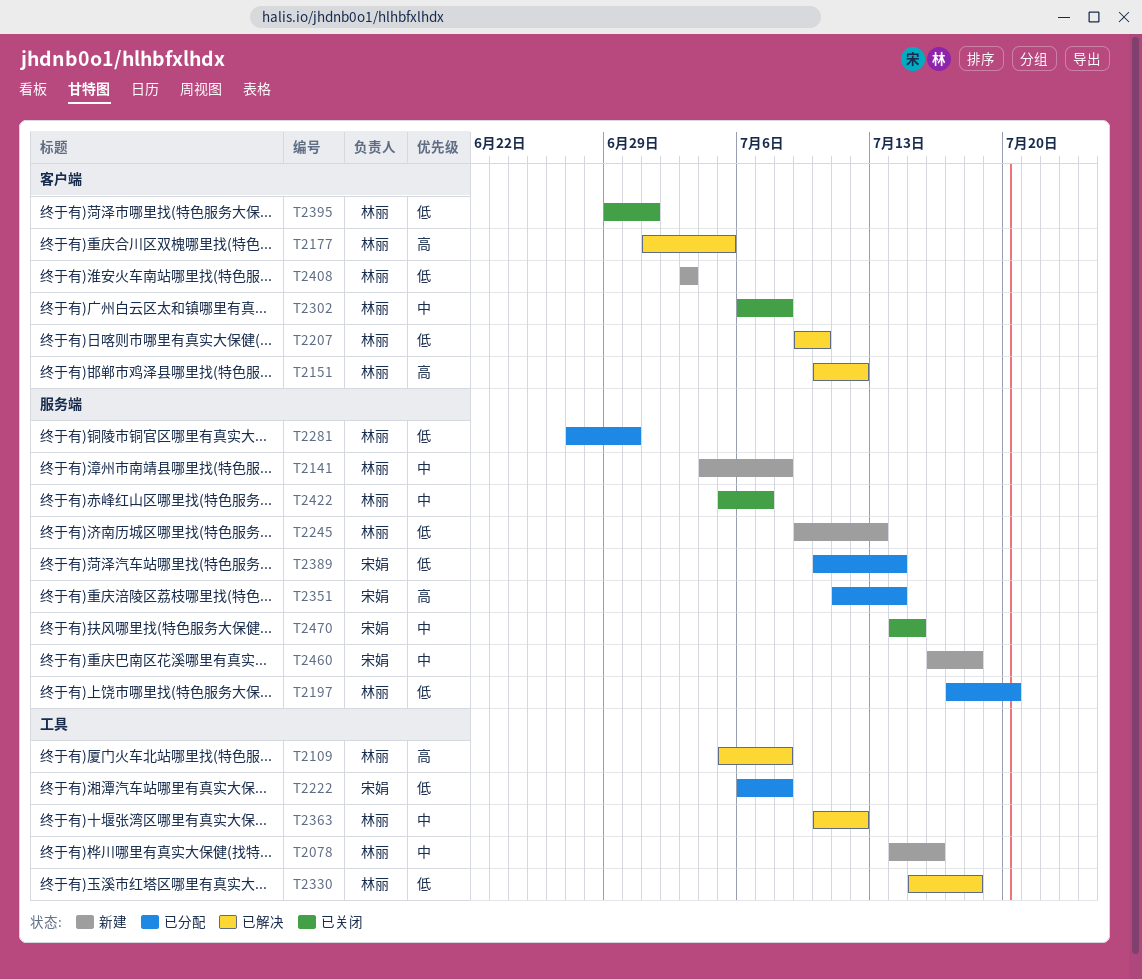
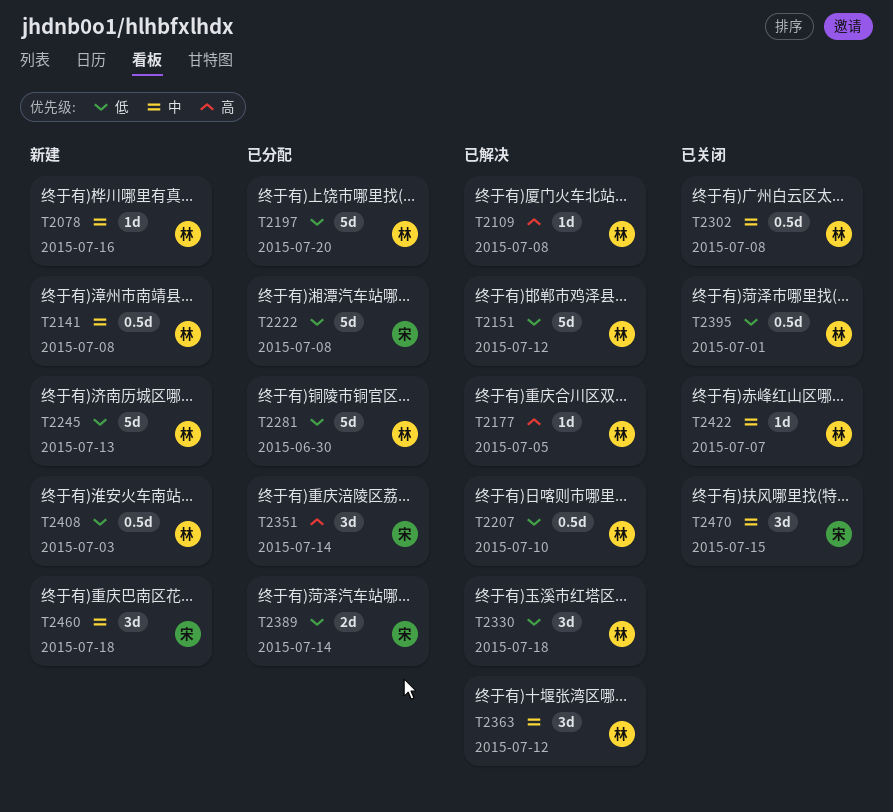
T2151, priority: 高 -> 低

